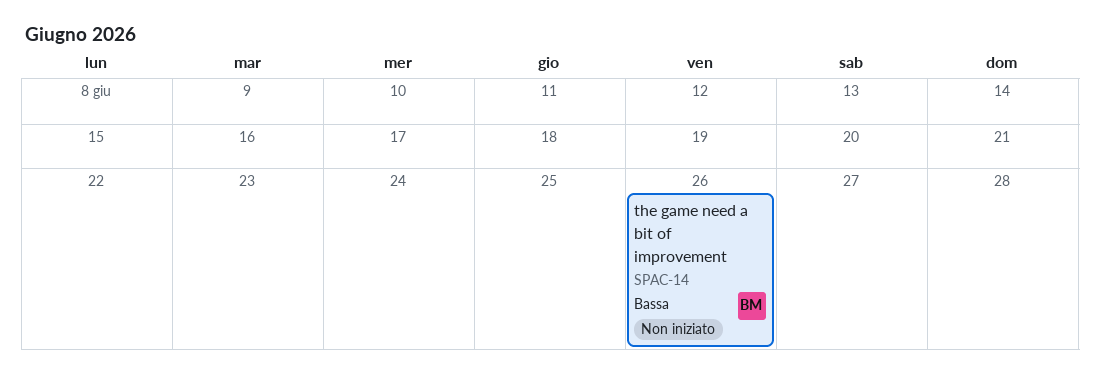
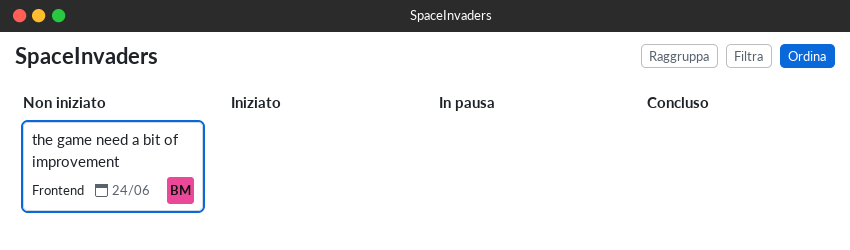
the game need a bit of improvement, due: Jun 26 -> Jun 24

